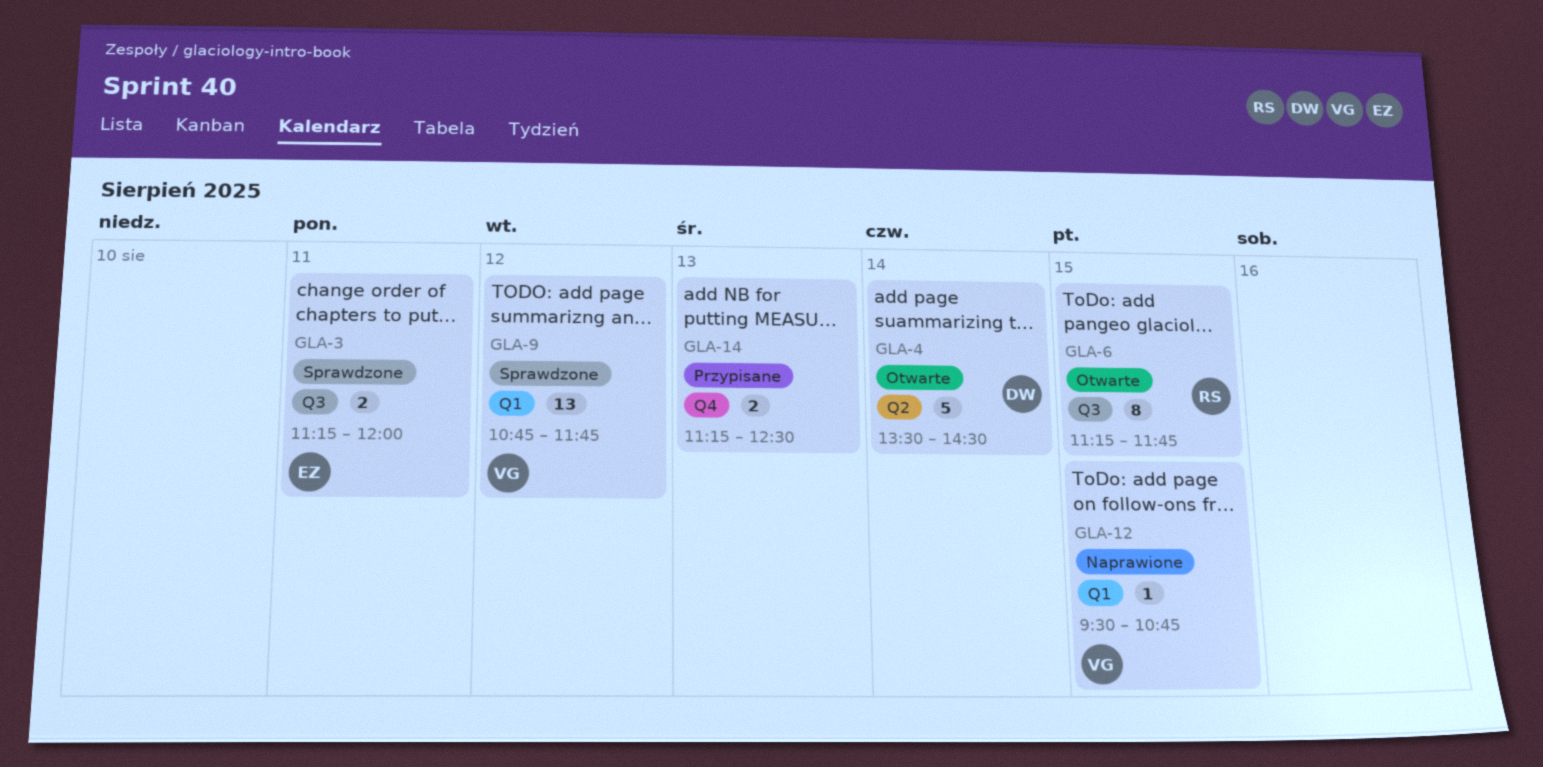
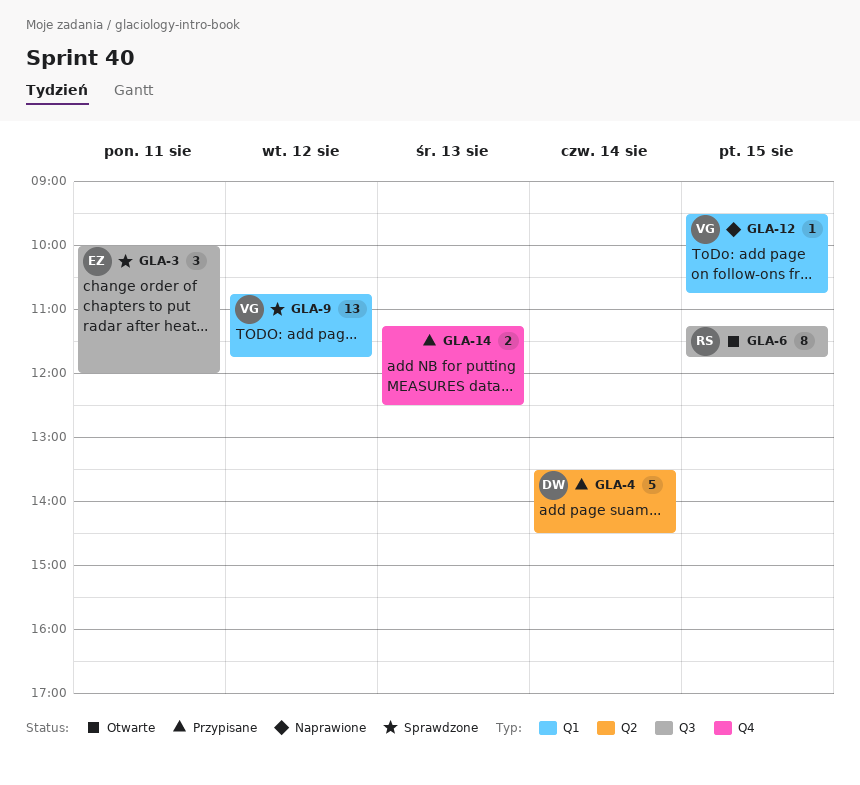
GLA-3, estimate: 2 -> 3
GLA-3, begins: 11:15 -> 10:00
GLA-4, status: Otwarte -> Przypisane

